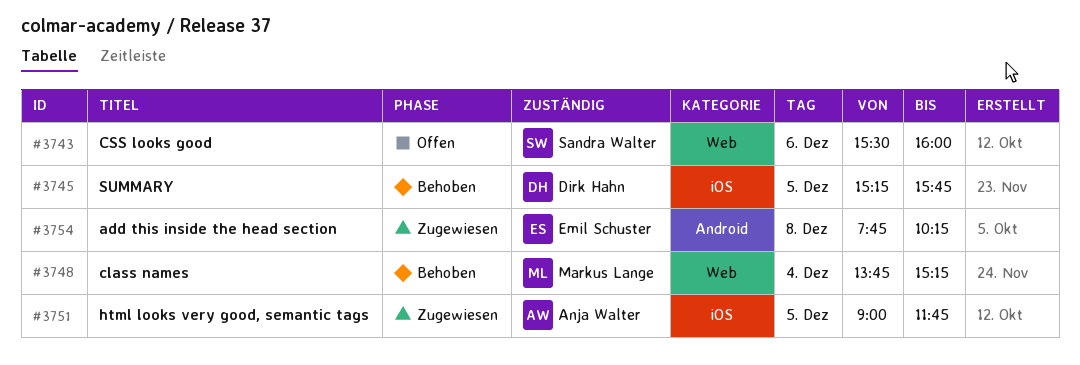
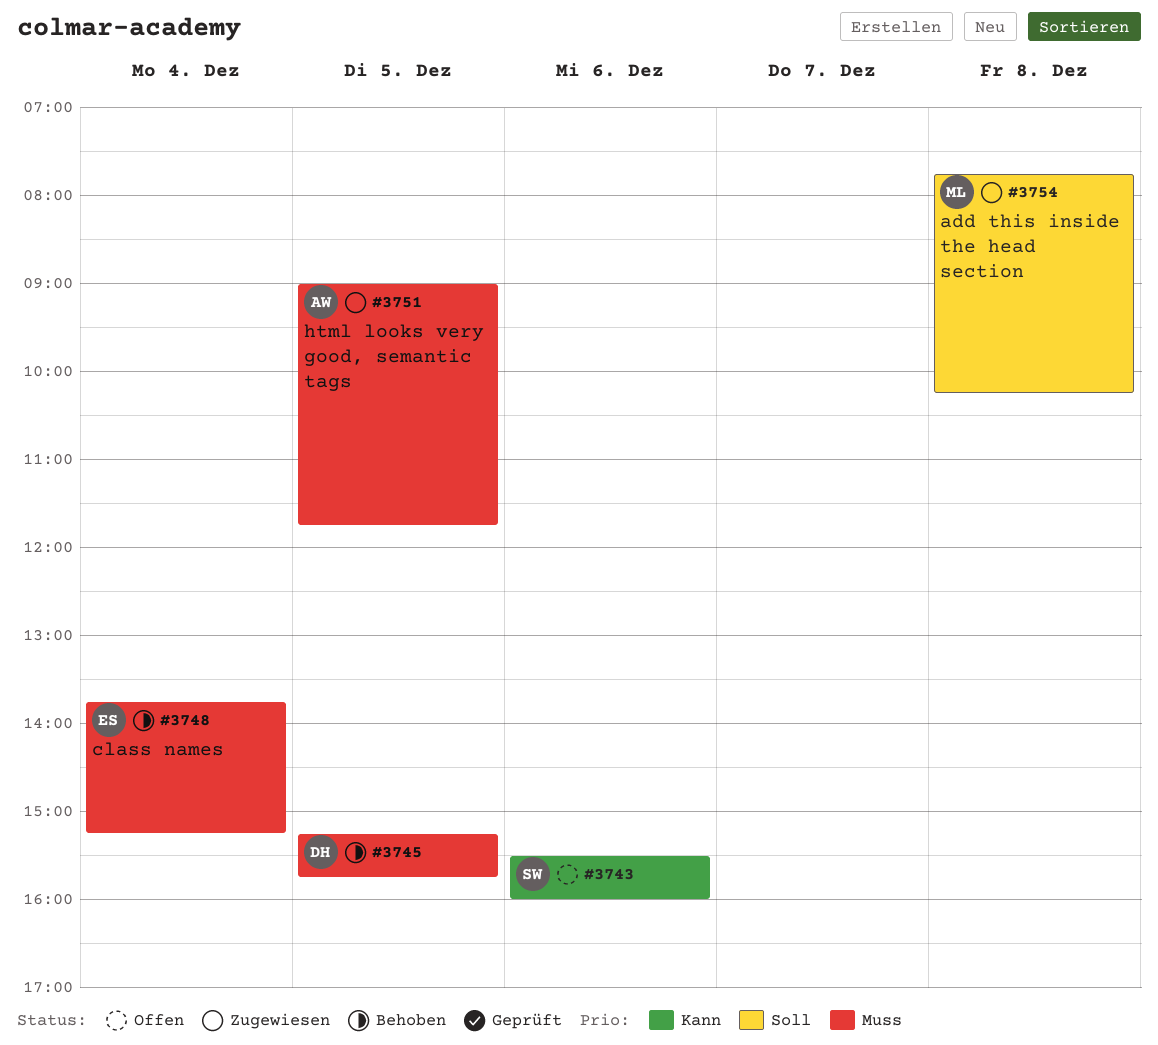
#3748, owner: Markus Lange -> Emil Schuster
#3754, owner: Emil Schuster -> Markus Lange

